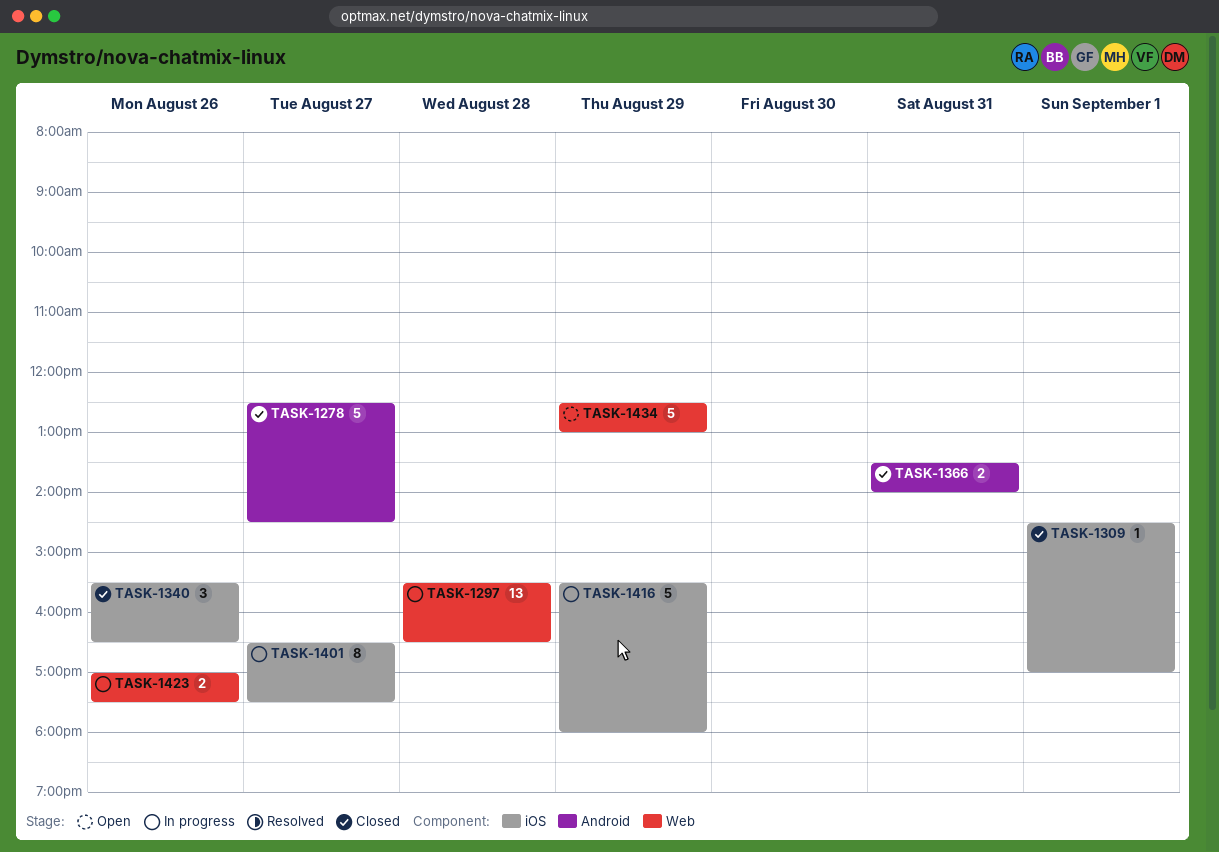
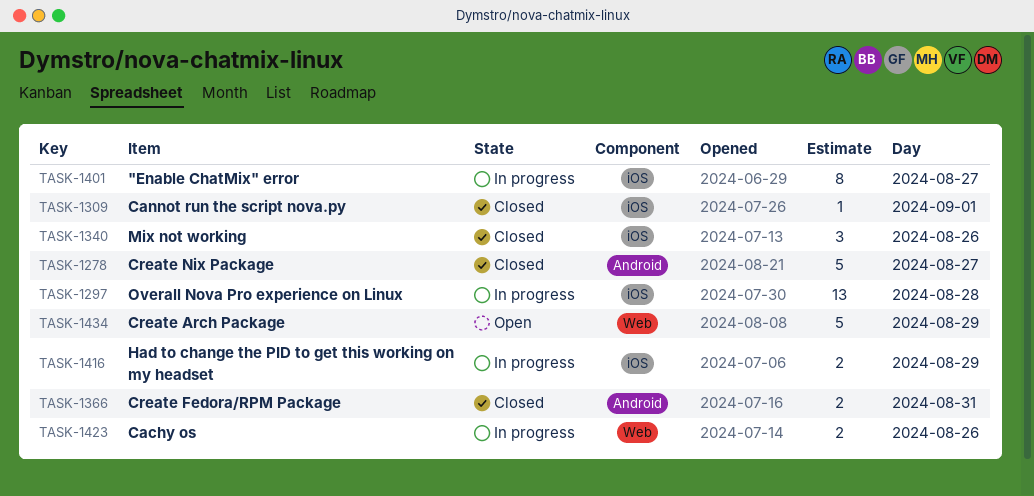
TASK-1297, label: Web -> iOS
TASK-1416, estimate: 5 -> 2

